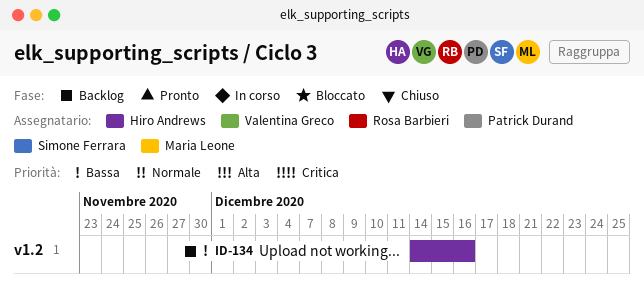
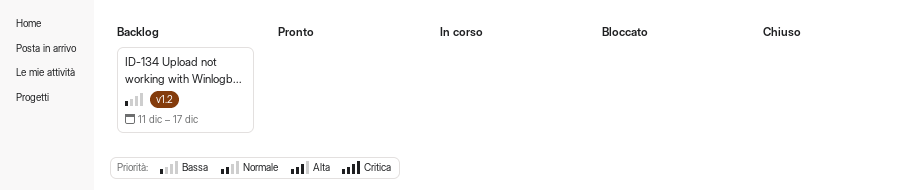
ID-134, start: Dec 14 -> Dec 11
ID-134, due: Dec 16 -> Dec 17

